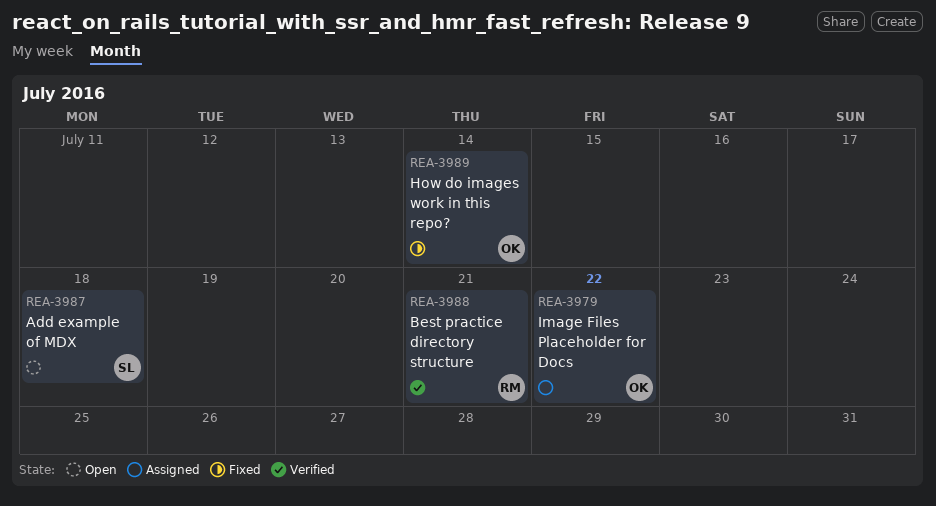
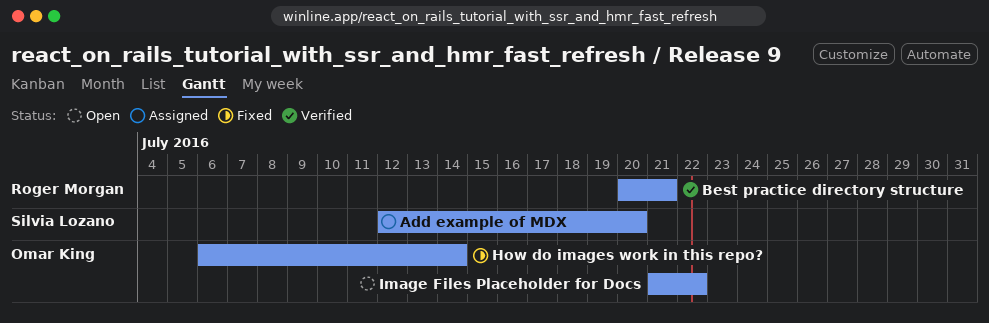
Add example of MDX, status: Open -> Assigned
Add example of MDX, due: Jul 18 -> Jul 20
Image Files Placeholder for Docs, status: Assigned -> Open

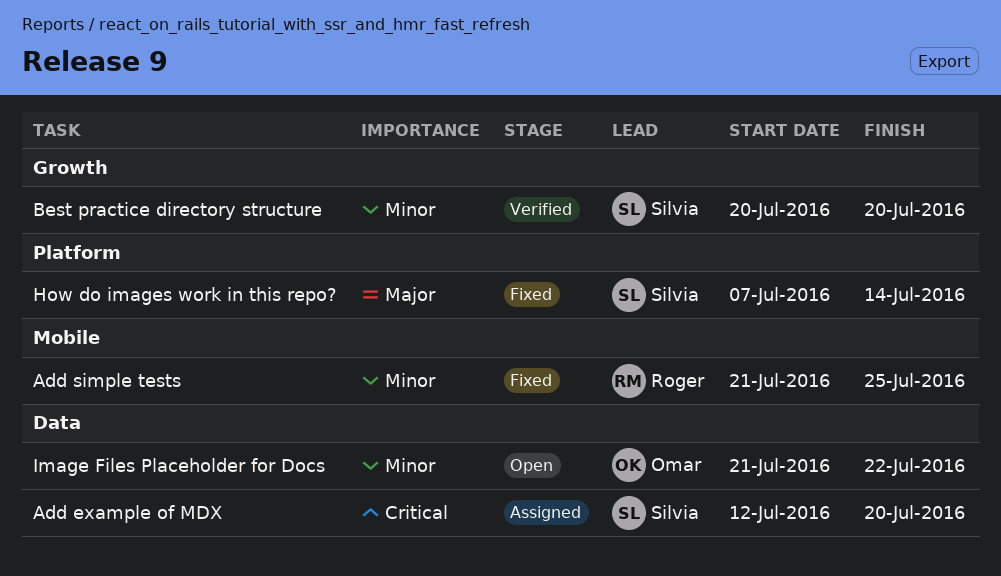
Add simple tests: none -> present
Best practice directory structure, owner: Roger Morgan -> Silvia Lozano
Best practice directory structure, due: Jul 21 -> Jul 20
How do images work in this repo?, owner: Omar King -> Silvia Lozano
How do images work in this repo?, start: Jul 6 -> Jul 7

